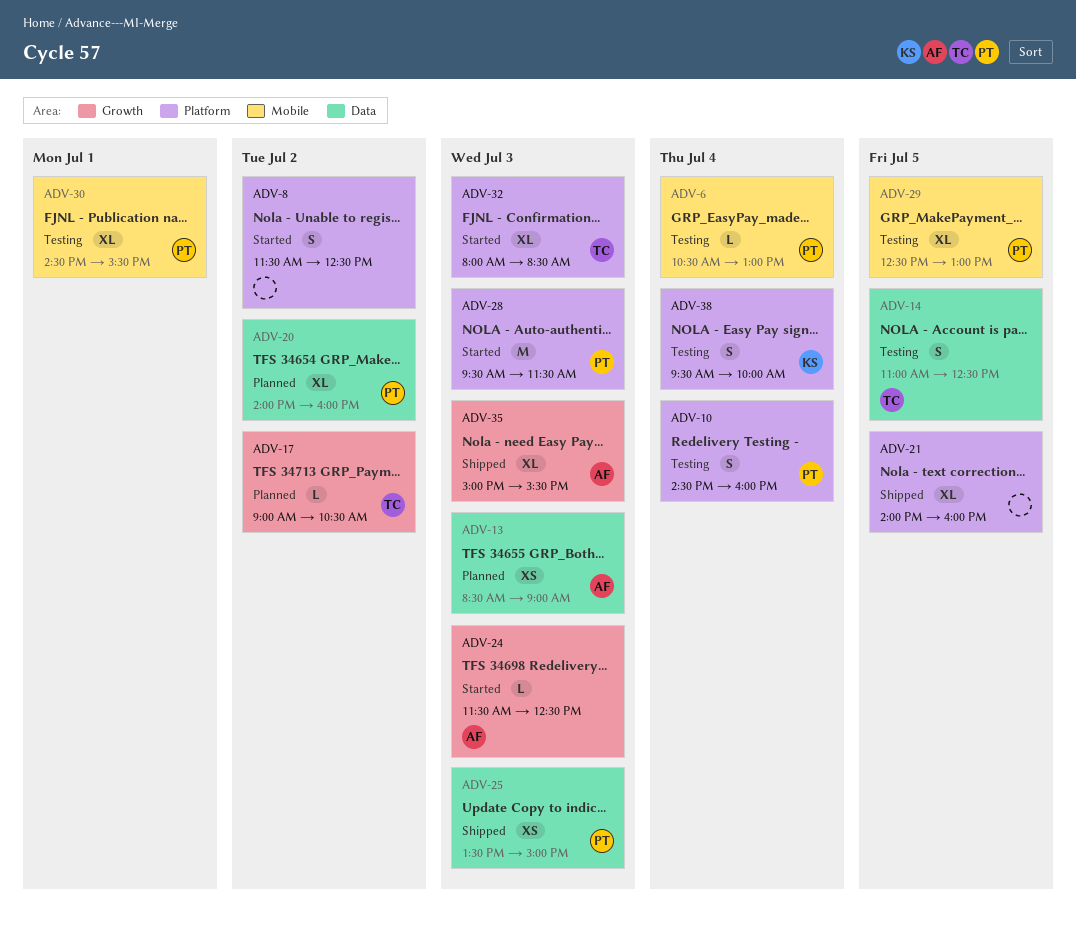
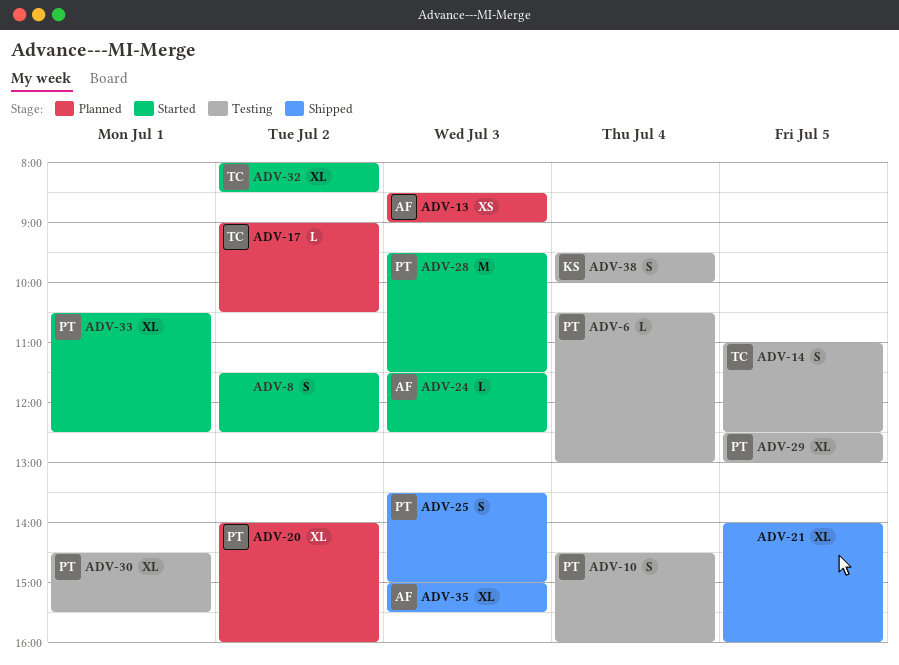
ADV-25, estimate: XS -> S
ADV-32, day: Jul 3 -> Jul 2
ADV-33: none -> present

